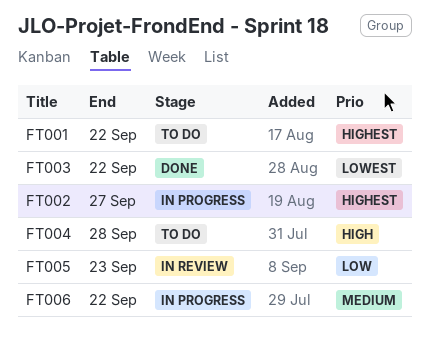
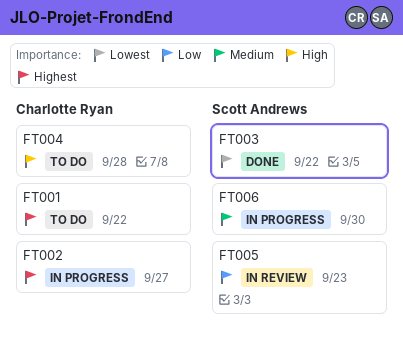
FT006, due: Sep 22 -> Sep 30

